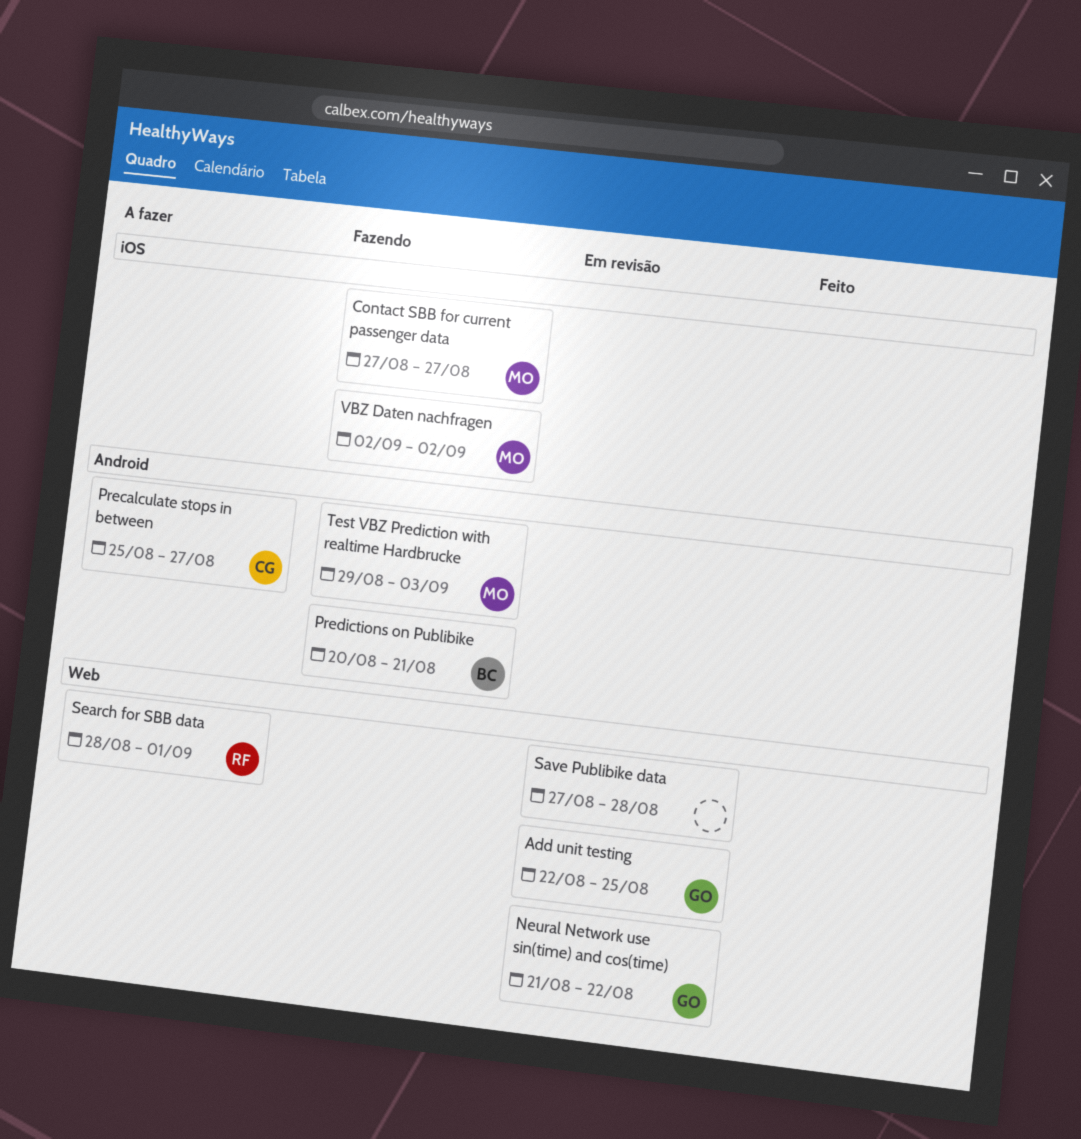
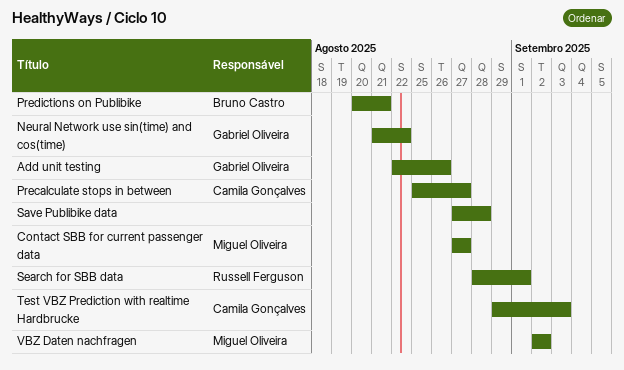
Add unit testing, due: Aug 25 -> Aug 26
Test VBZ Prediction with realtime Hardbrucke, owner: Miguel Oliveira -> Camila Gonçalves

